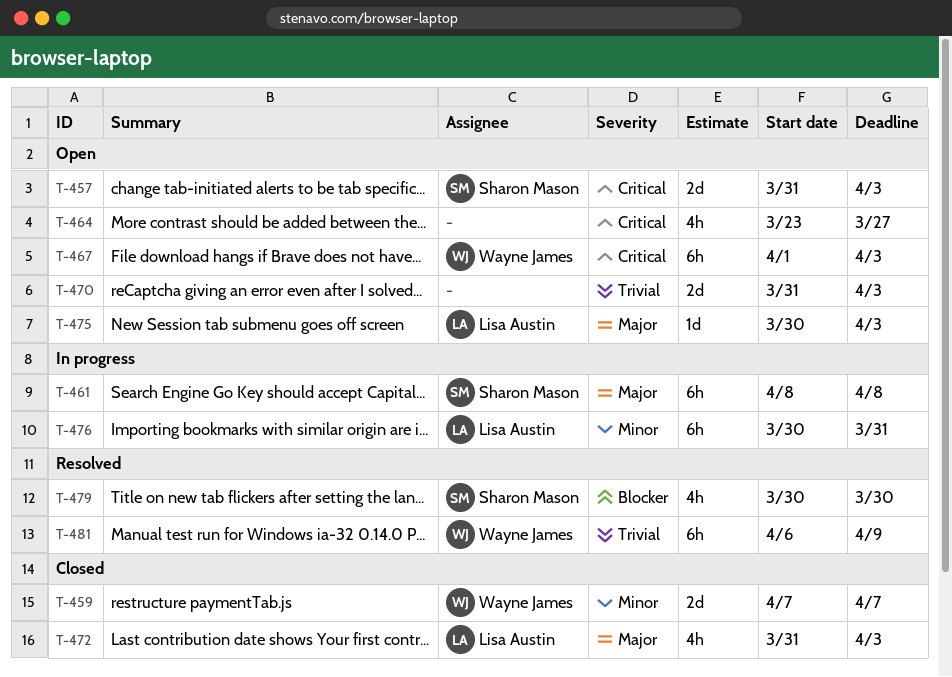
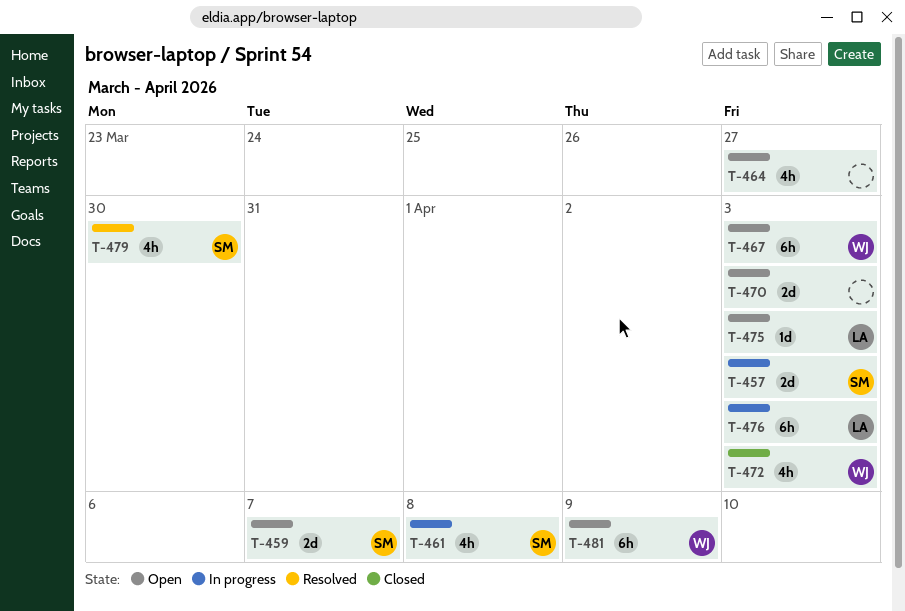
T-457, status: Open -> In progress
T-459, status: Closed -> Open
T-459, owner: Wayne James -> Sharon Mason
T-461, estimate: 6h -> 4h
T-472, owner: Lisa Austin -> Wayne James
T-476, due: Mar 31 -> Apr 3
T-481, status: Resolved -> Open

